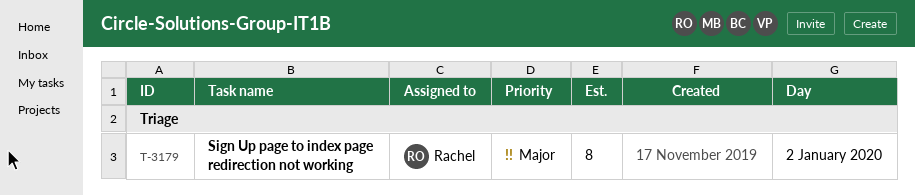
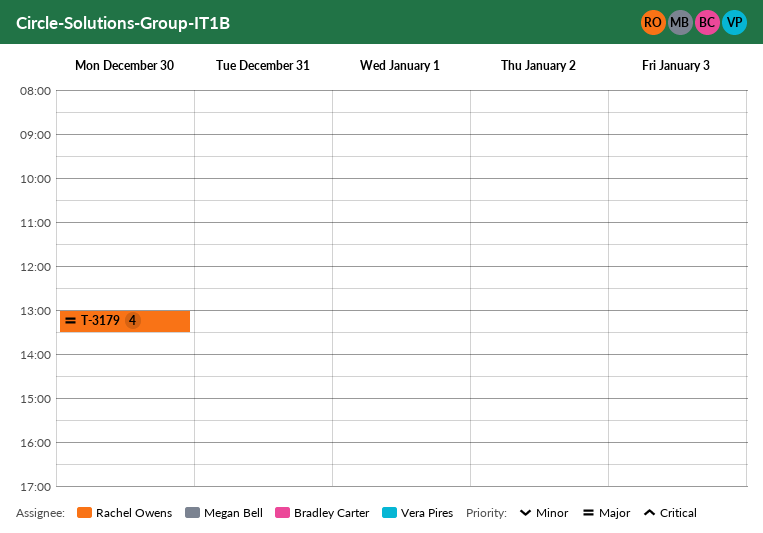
T-3179, estimate: 8 -> 4
T-3179, day: Jan 2 -> Dec 30

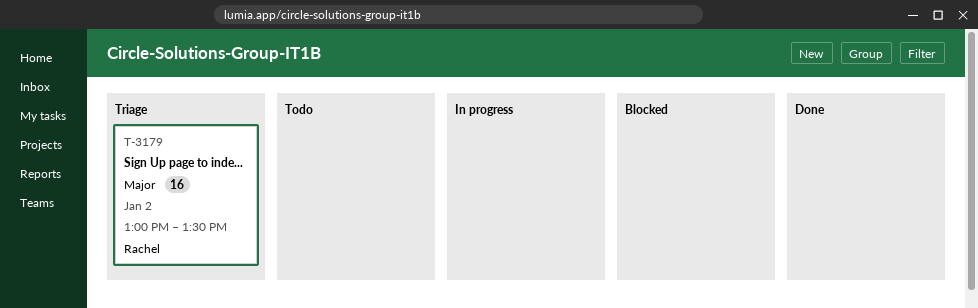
T-3179, estimate: 4 -> 16
T-3179, day: Dec 30 -> Jan 2

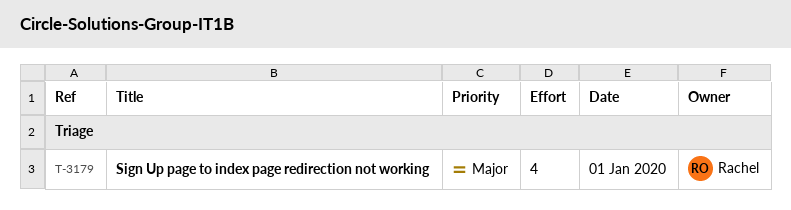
T-3179, estimate: 16 -> 4
T-3179, day: Jan 2 -> Jan 1

